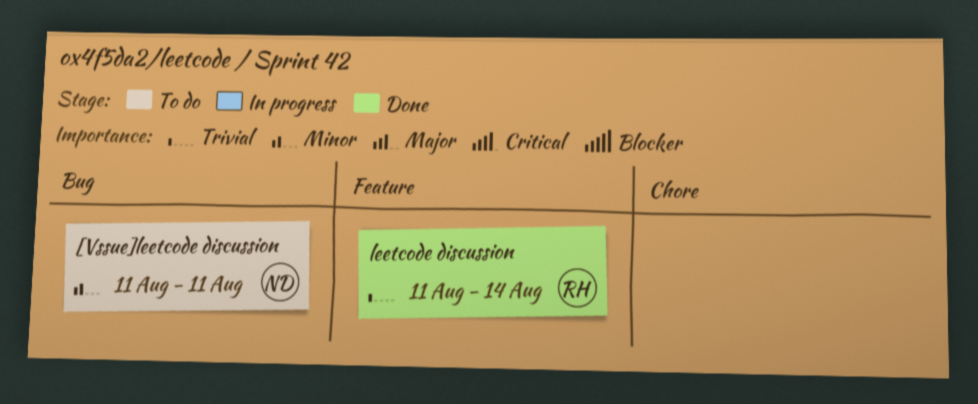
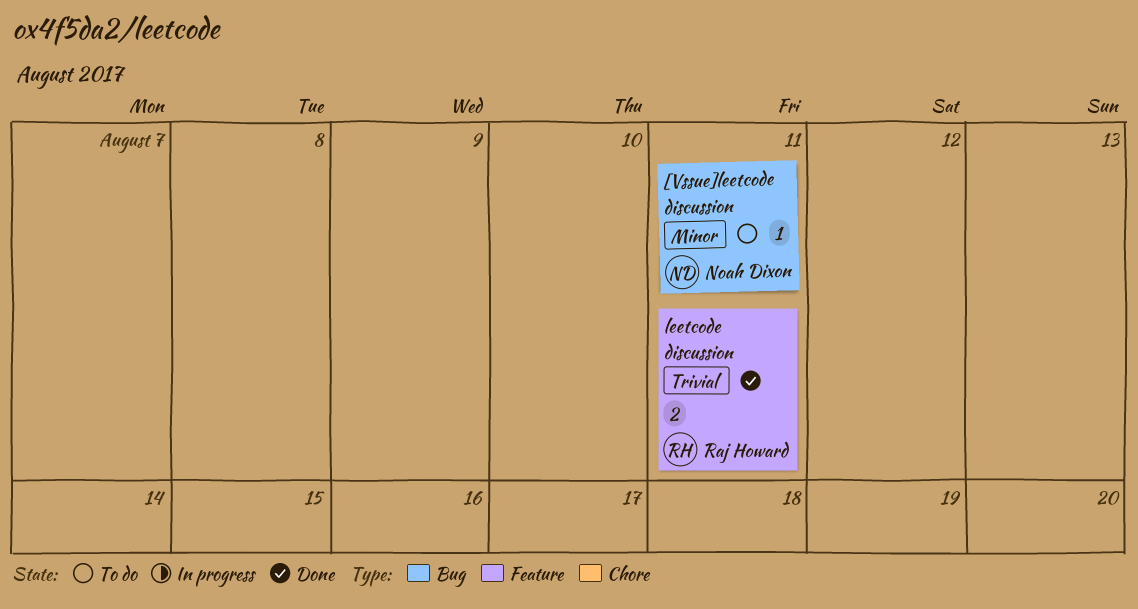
leetcode discussion, due: Aug 14 -> Aug 11

